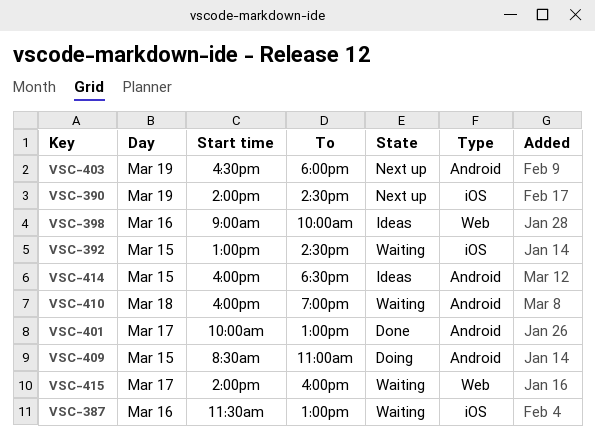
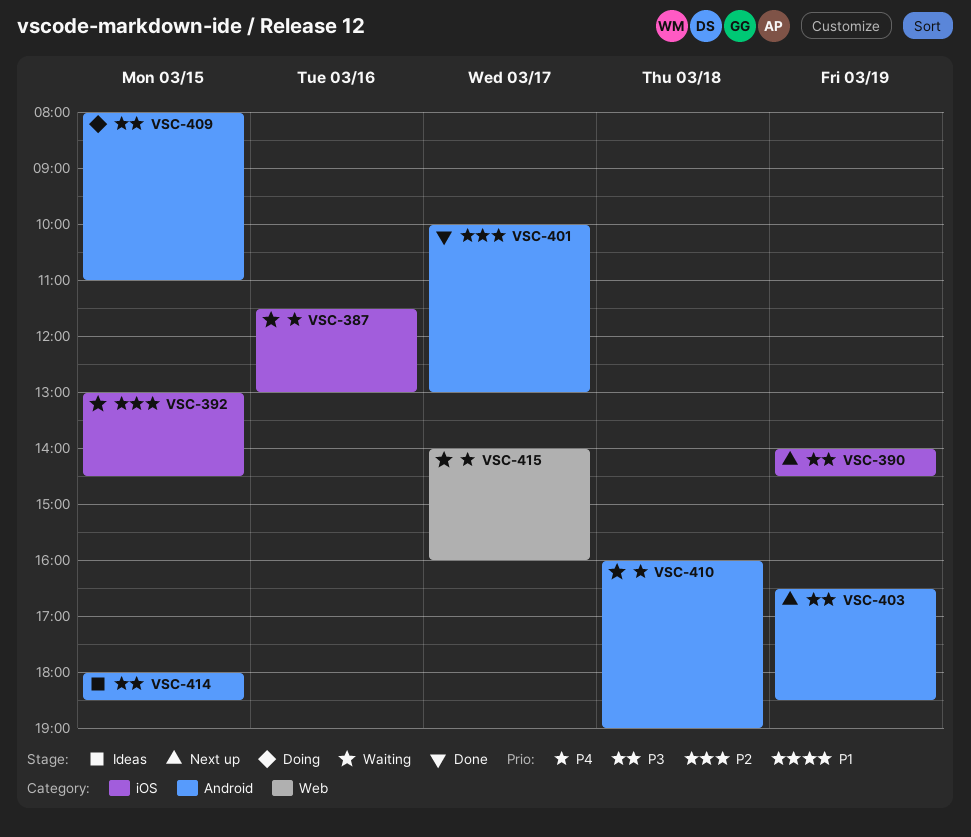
VSC-398: present -> none
VSC-403, ends: 18:00 -> 18:30
VSC-409, begins: 08:30 -> 08:00
VSC-414, begins: 16:00 -> 18:00

